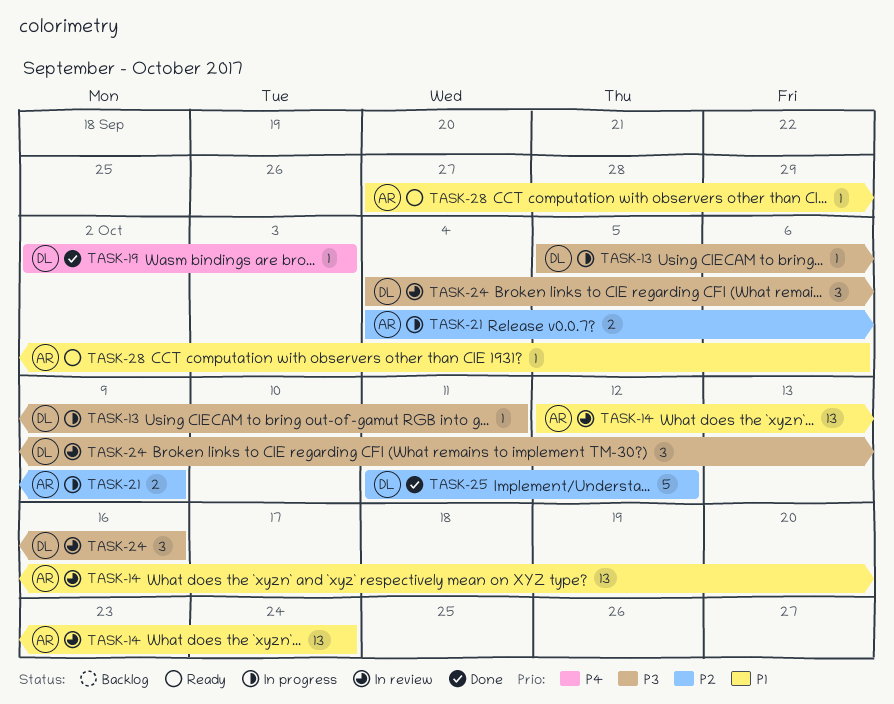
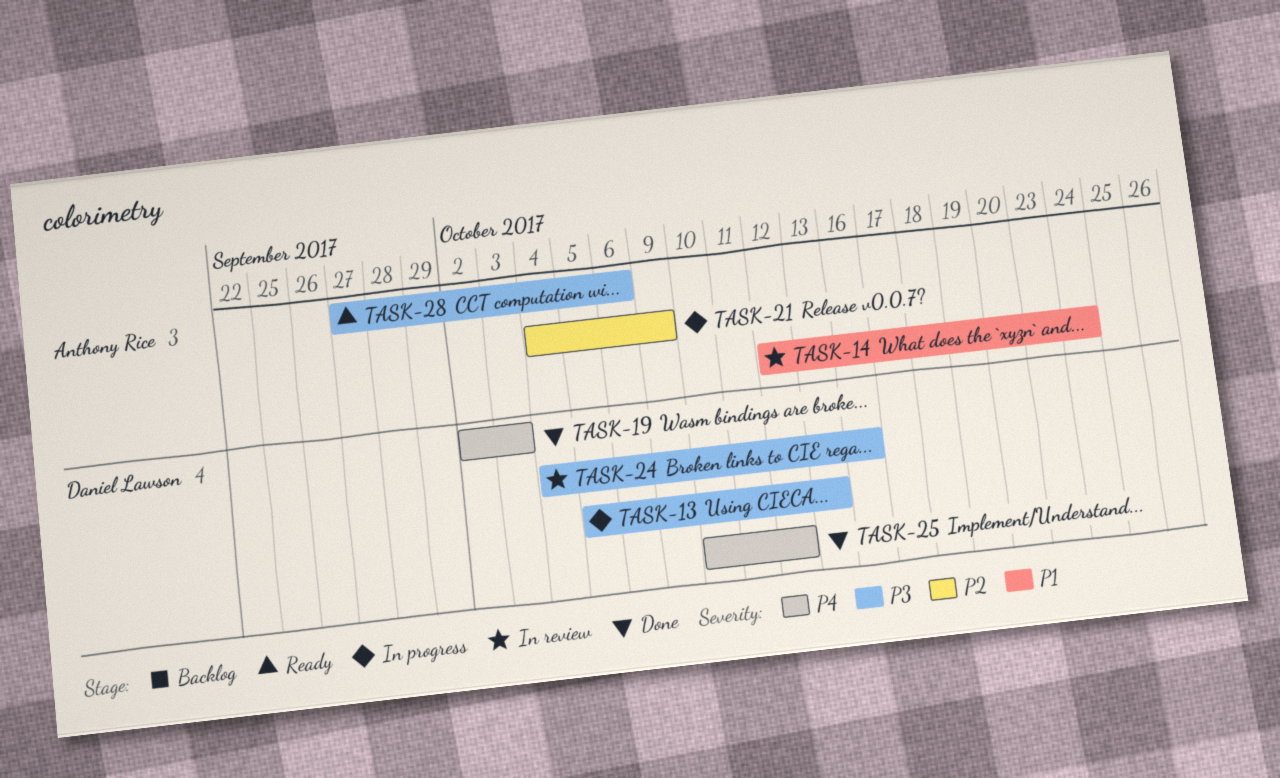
TASK-13, due: Oct 11 -> Oct 13
TASK-25, priority: P2 -> P4
TASK-25, start: Oct 11 -> Oct 10
TASK-28, priority: P1 -> P3

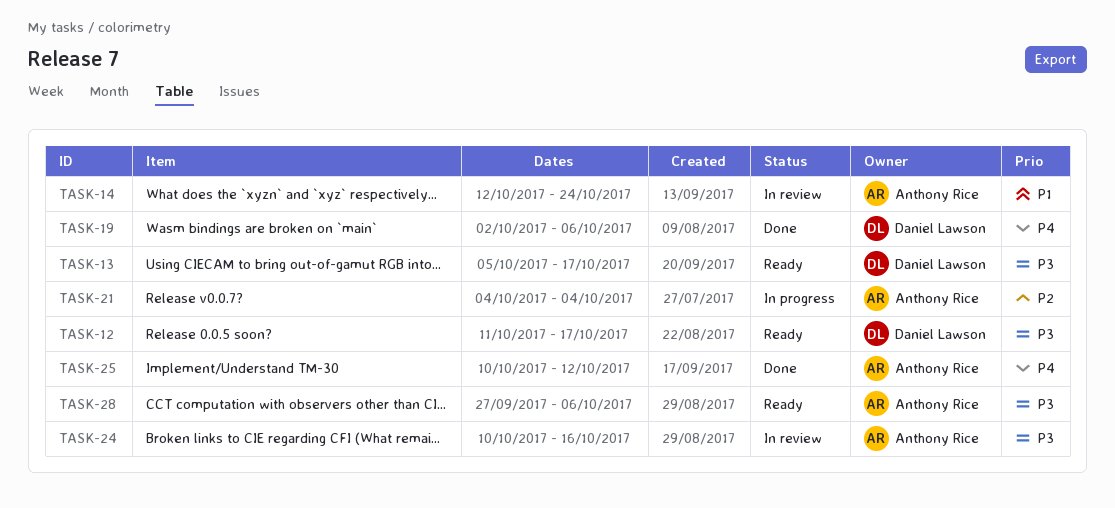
TASK-12: none -> present
TASK-13, status: In progress -> Ready
TASK-13, due: Oct 13 -> Oct 17
TASK-19, due: Oct 3 -> Oct 6
TASK-21, due: Oct 9 -> Oct 4
TASK-24, owner: Daniel Lawson -> Anthony Rice
TASK-24, start: Oct 4 -> Oct 10
TASK-25, owner: Daniel Lawson -> Anthony Rice

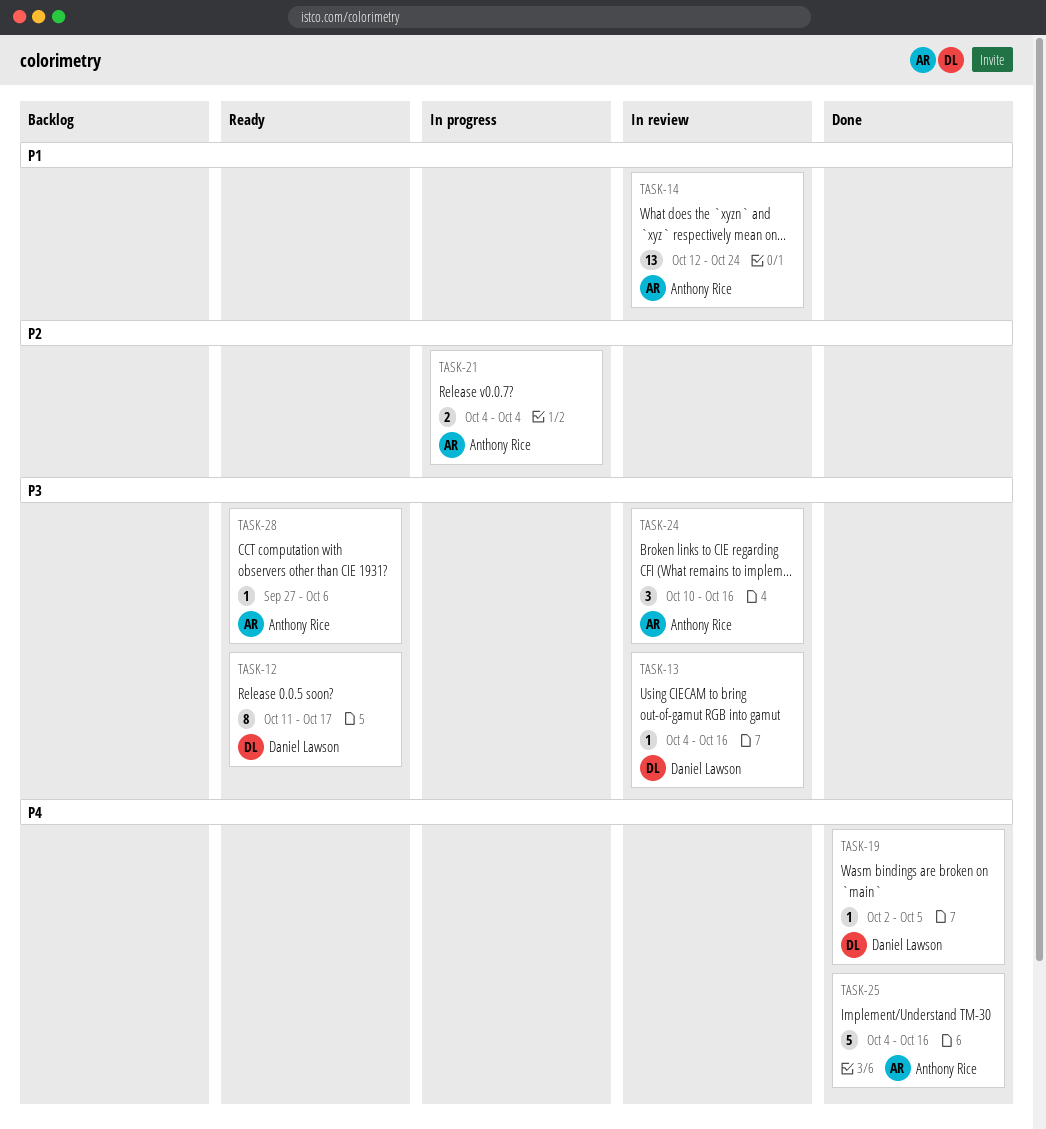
TASK-13, status: Ready -> In review
TASK-13, start: Oct 5 -> Oct 4
TASK-13, due: Oct 17 -> Oct 16
TASK-19, due: Oct 6 -> Oct 5
TASK-25, start: Oct 10 -> Oct 4
TASK-25, due: Oct 12 -> Oct 16

